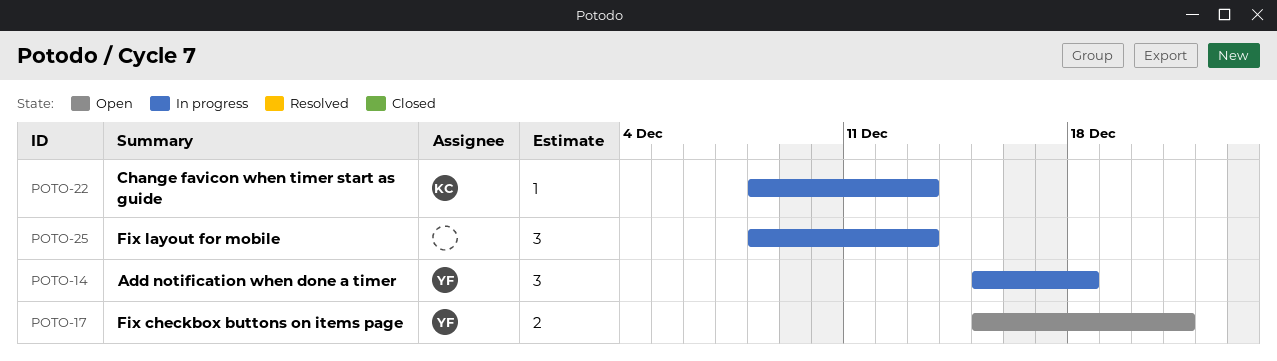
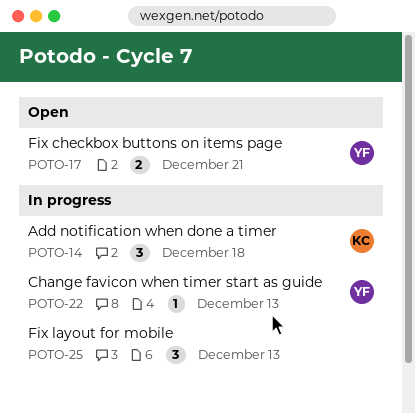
POTO-14, owner: YF -> KC
POTO-22, owner: KC -> YF

